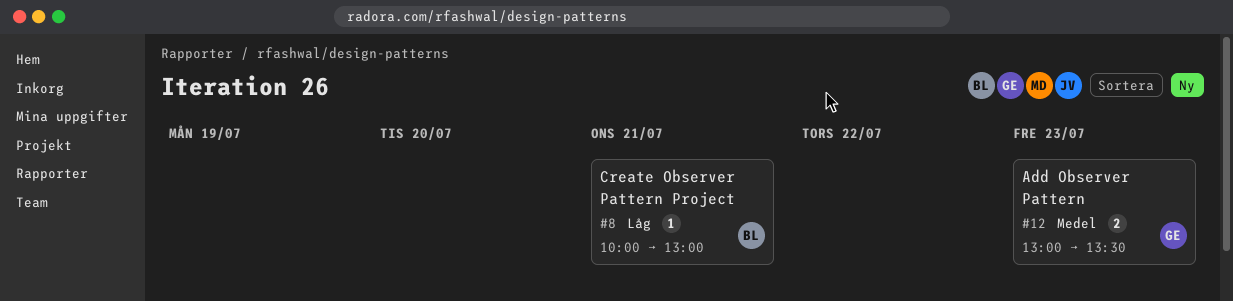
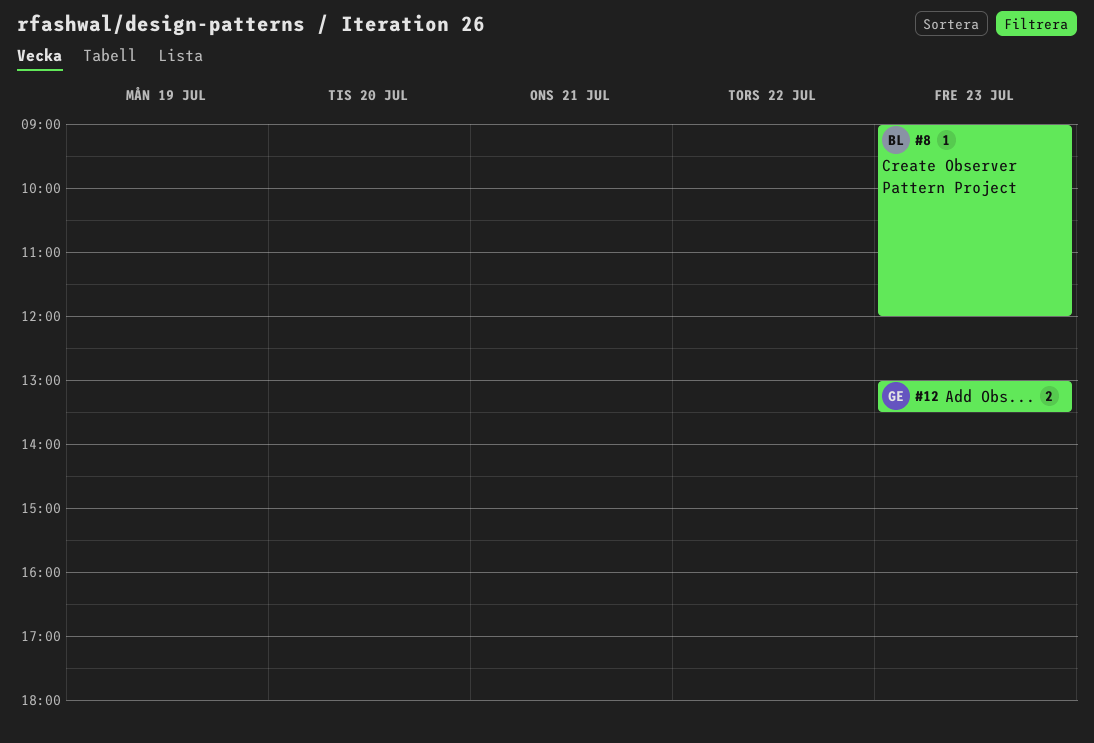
#8, day: Jul 21 -> Jul 23
#8, begins: 10:00 -> 09:00
#8, ends: 13:00 -> 12:00

